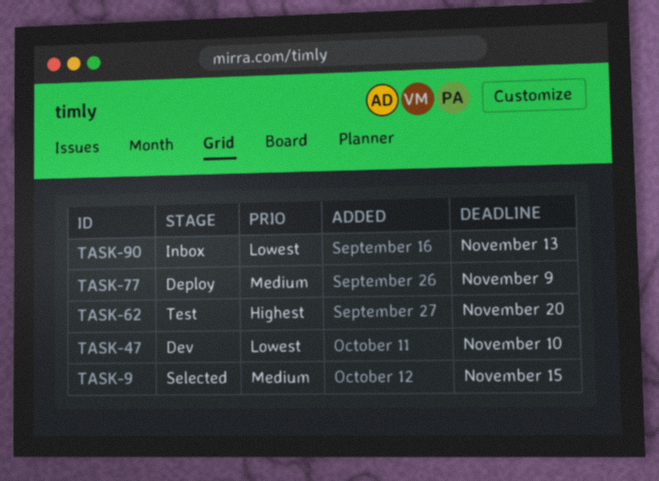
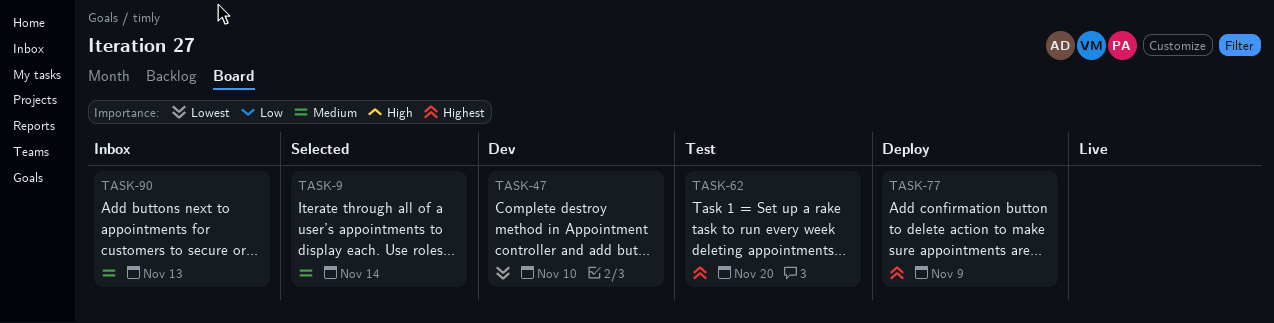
TASK-9, due: Nov 15 -> Nov 14
TASK-77, priority: Medium -> Highest
TASK-90, priority: Lowest -> Medium

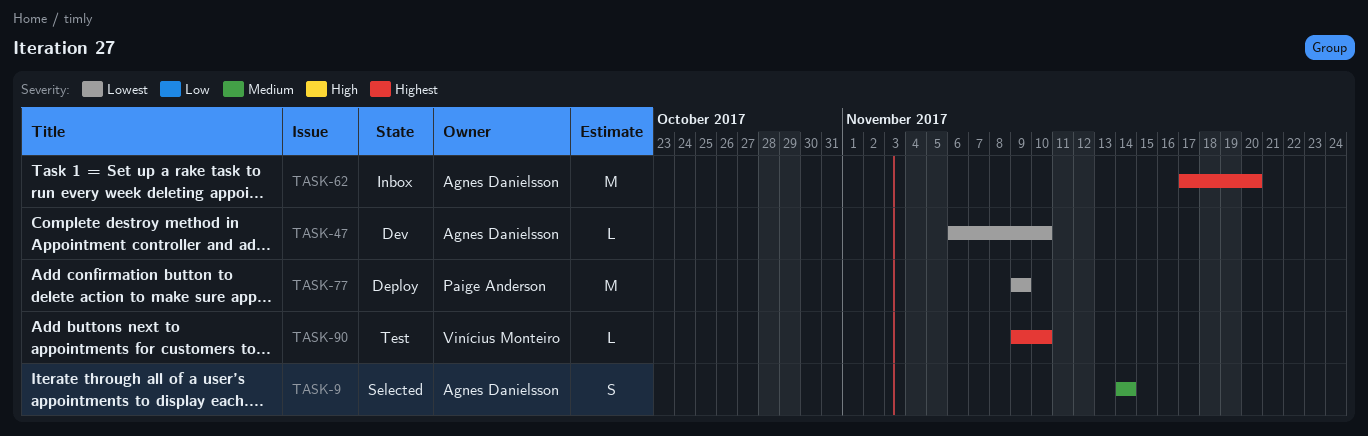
TASK-62, status: Test -> Inbox
TASK-77, priority: Highest -> Lowest
TASK-90, status: Inbox -> Test
TASK-90, priority: Medium -> Highest
TASK-90, due: Nov 13 -> Nov 10

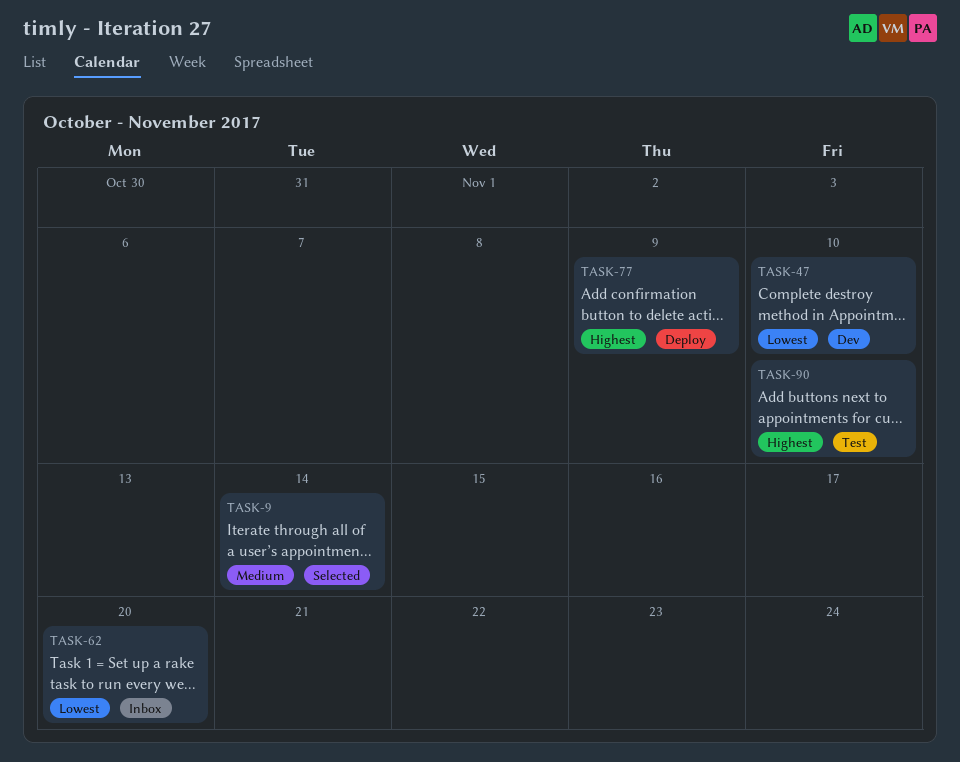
TASK-62, priority: Highest -> Lowest
TASK-77, priority: Lowest -> Highest

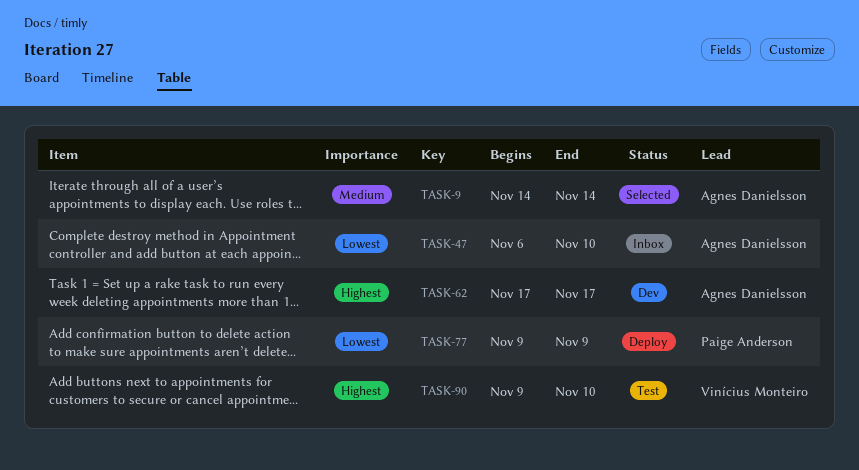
TASK-47, status: Dev -> Inbox
TASK-62, status: Inbox -> Dev
TASK-62, priority: Lowest -> Highest
TASK-62, due: Nov 20 -> Nov 17
TASK-77, priority: Highest -> Lowest

